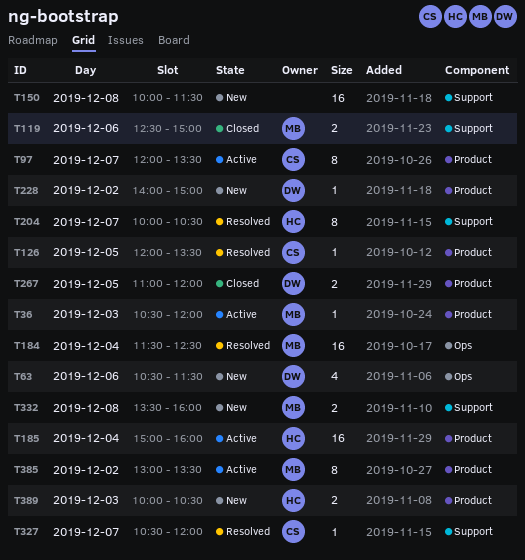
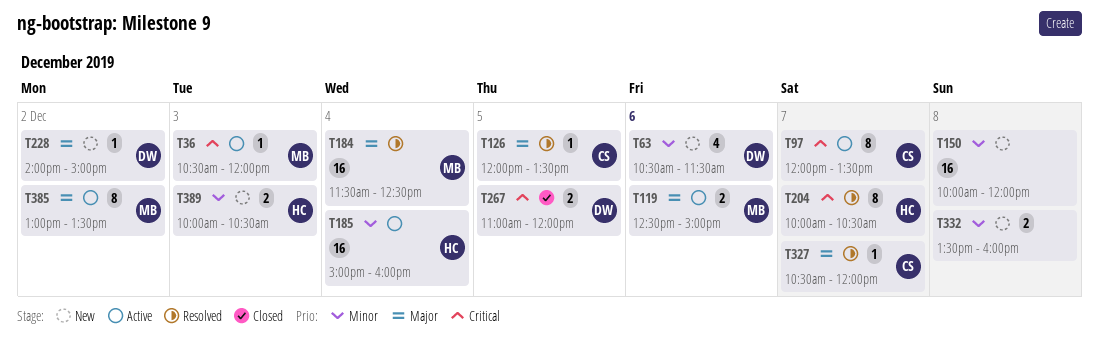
T119, status: Closed -> Active
T150, ends: 11:30 -> 12:00
T332, owner: MB -> none

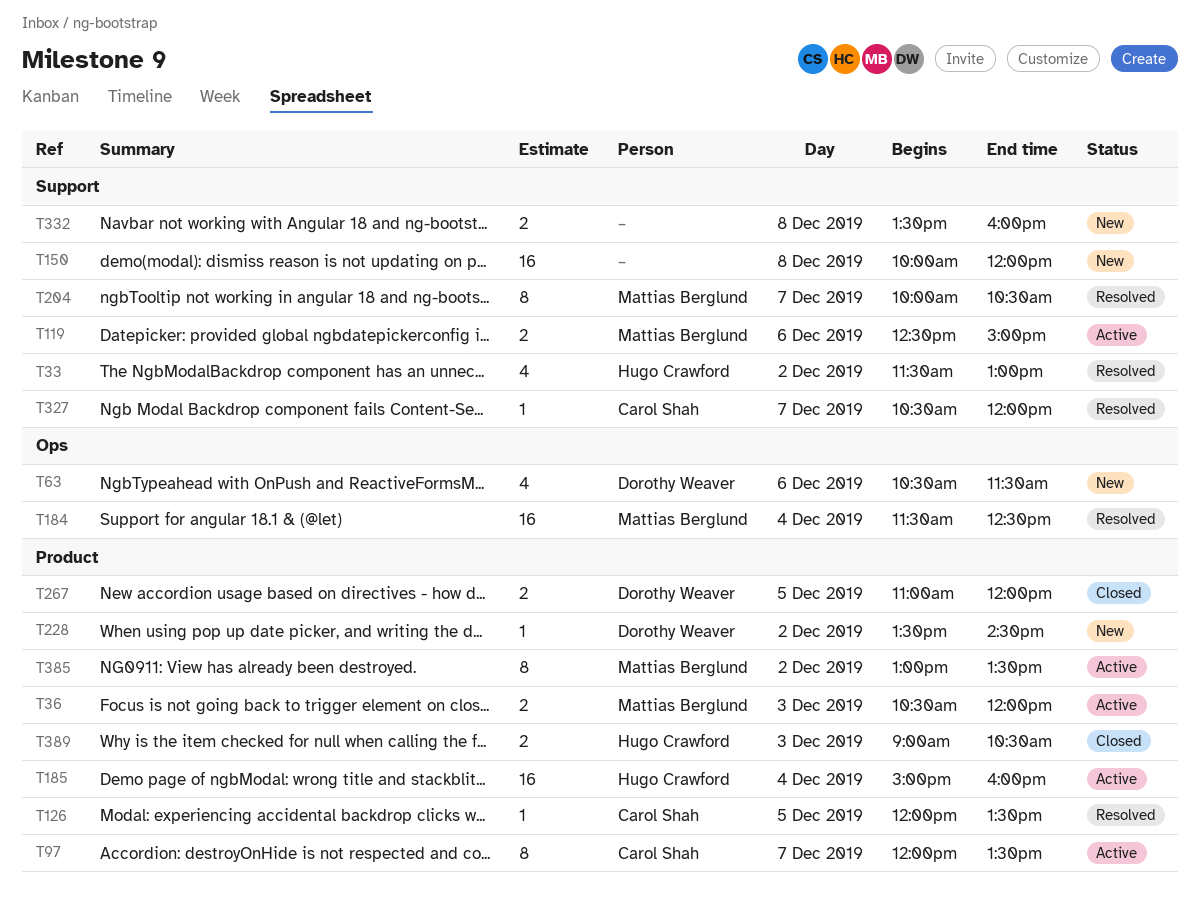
T33: none -> present
T36, estimate: 1 -> 2
T204, owner: Hugo Crawford -> Mattias Berglund
T228, begins: 14:00 -> 13:30
T228, ends: 15:00 -> 14:30
T389, status: New -> Closed
T389, begins: 10:00 -> 09:00

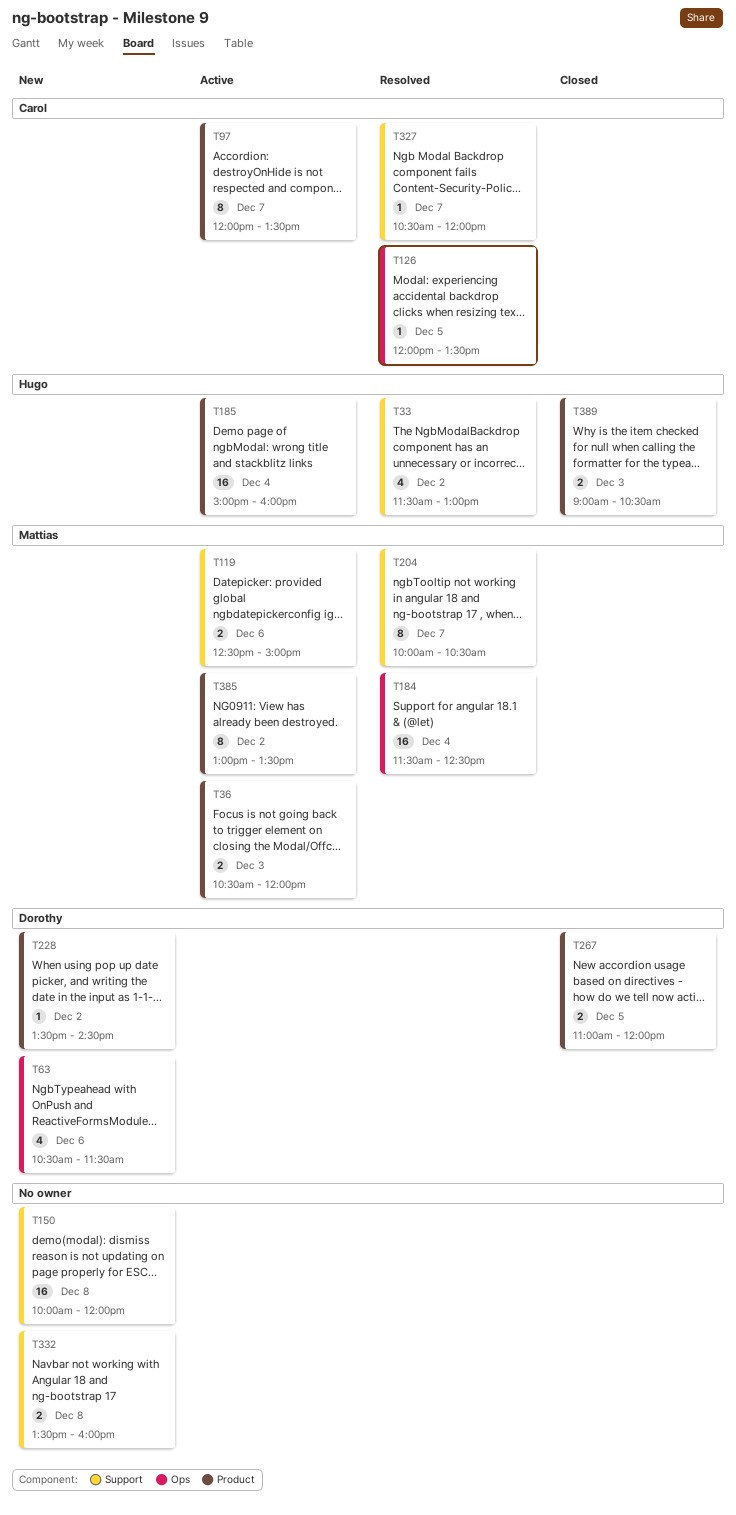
T126, label: Product -> Ops

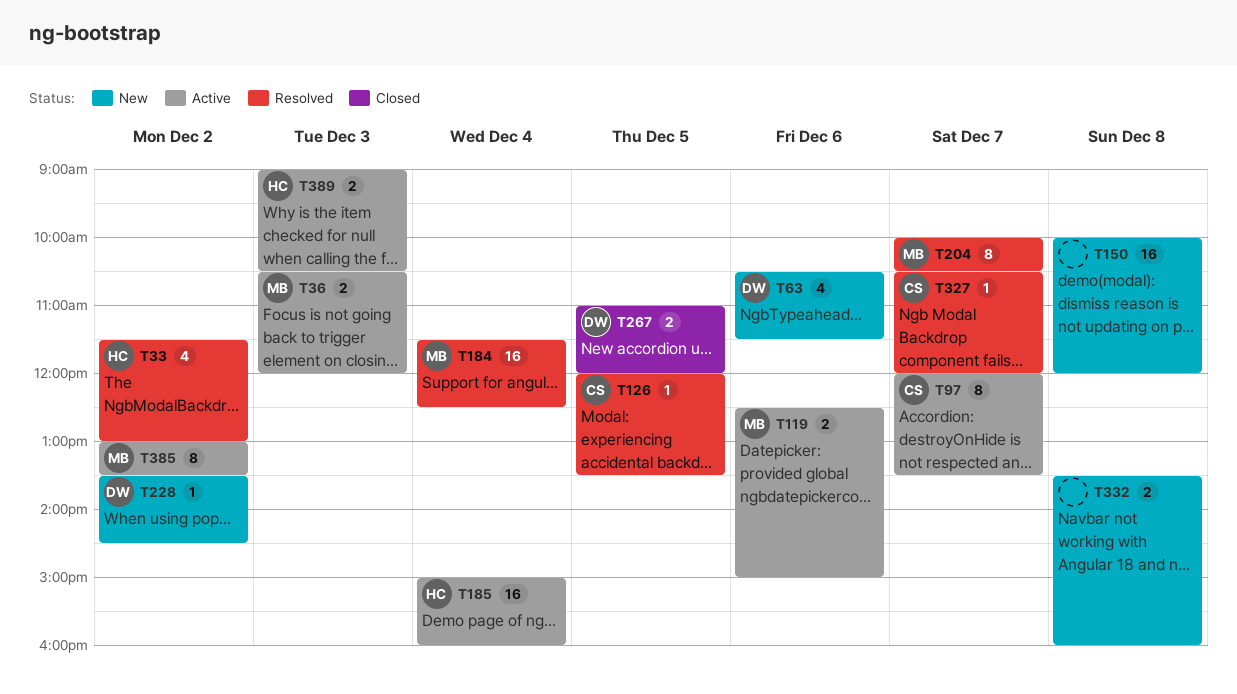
T389, status: Closed -> Active

